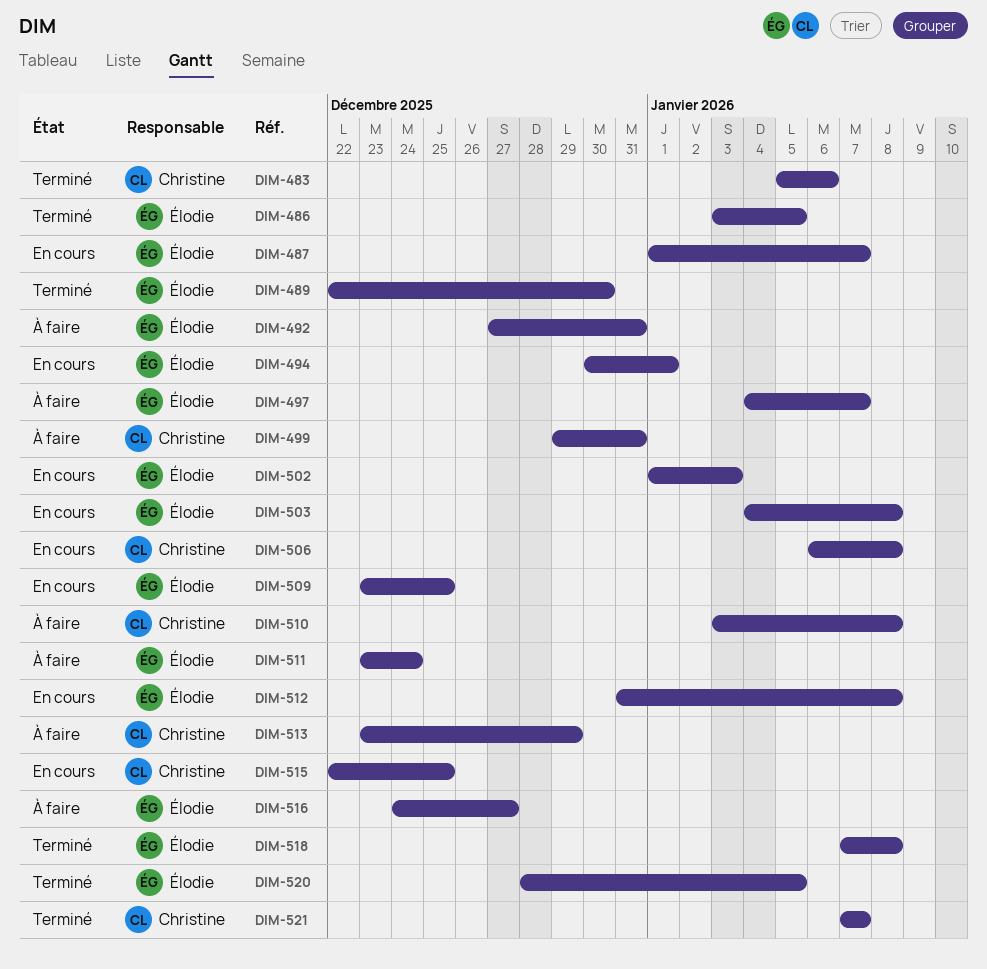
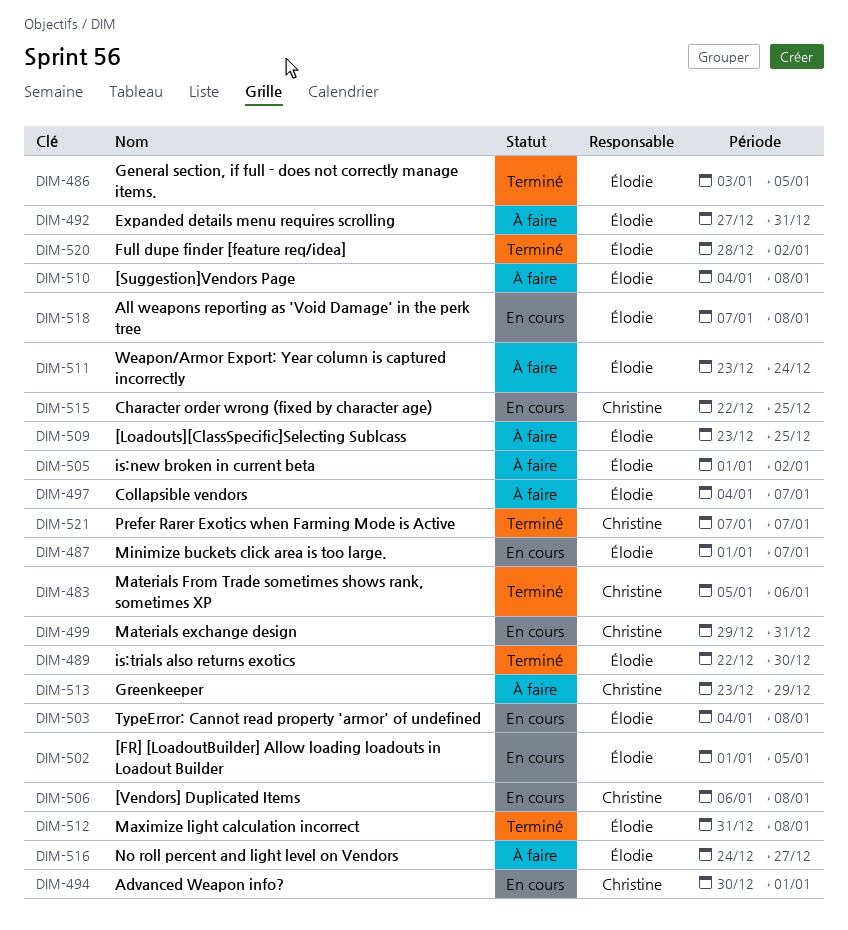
DIM-494, owner: Élodie -> Christine
DIM-499, status: À faire -> En cours
DIM-502, due: Jan 3 -> Jan 5
DIM-505: none -> present
DIM-509, status: En cours -> À faire
DIM-510, owner: Christine -> Élodie
DIM-510, start: Jan 3 -> Jan 4
DIM-512, status: En cours -> Terminé
DIM-518, status: Terminé -> En cours
DIM-520, due: Jan 5 -> Jan 2

